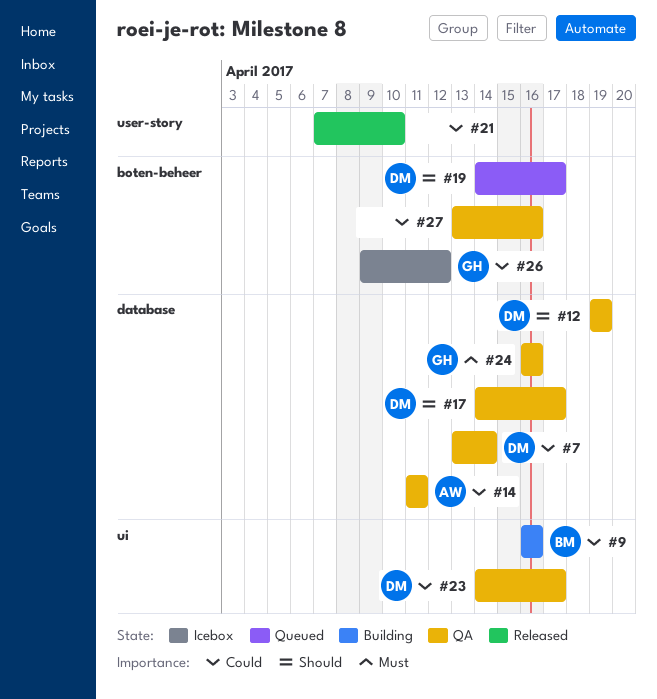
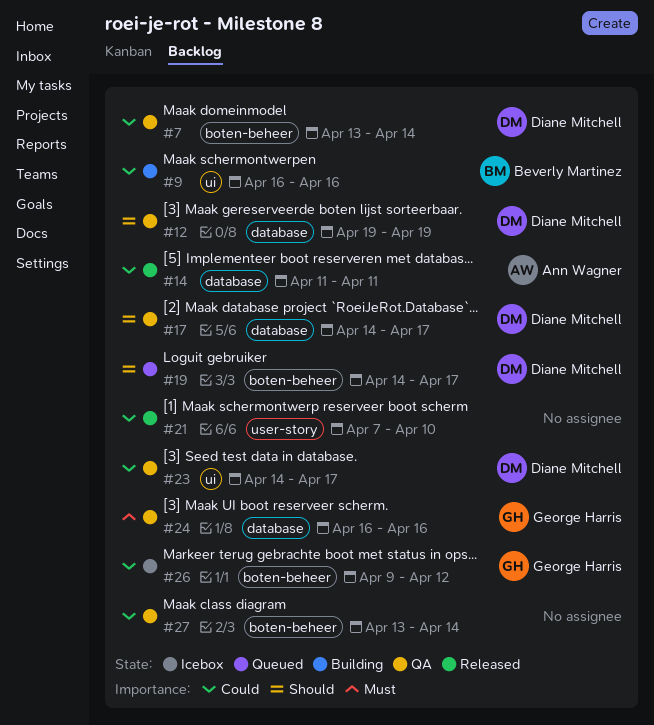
#7, label: database -> boten-beheer
#14, status: QA -> Released
#27, due: Apr 16 -> Apr 14

